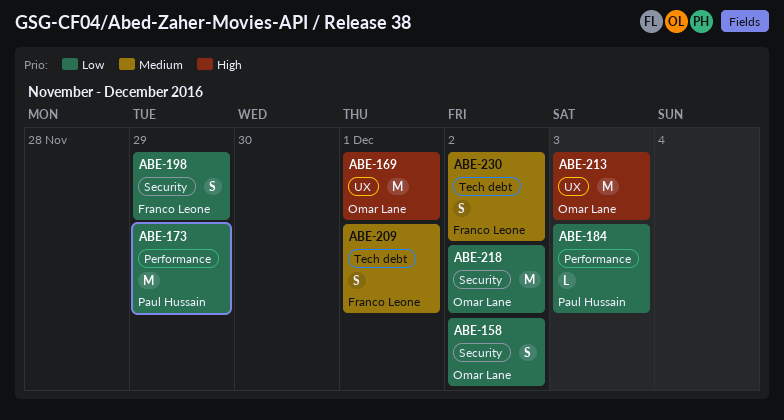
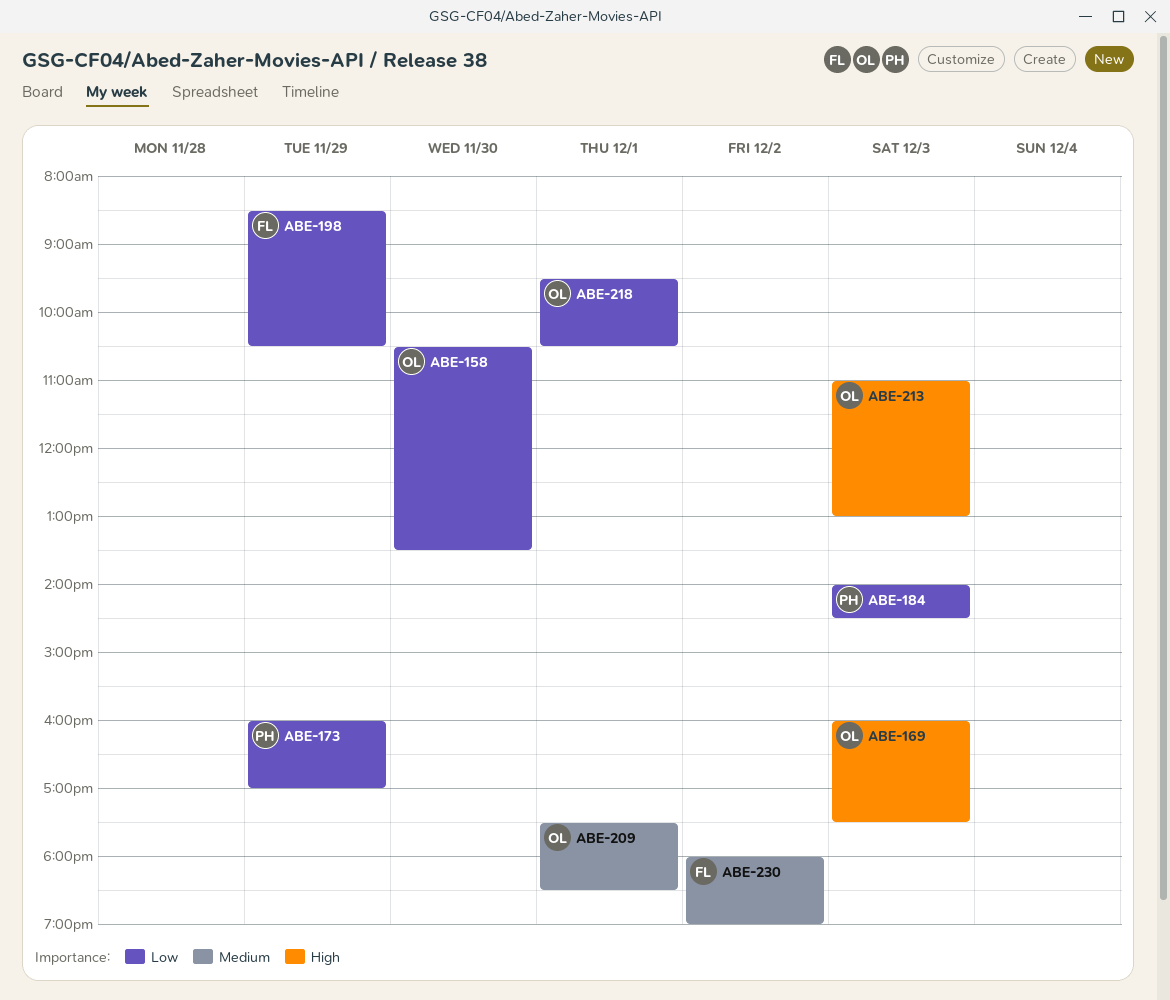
ABE-158, day: Dec 2 -> Nov 30
ABE-169, day: Dec 1 -> Dec 3
ABE-209, owner: Franco Leone -> Omar Lane
ABE-218, day: Dec 2 -> Dec 1

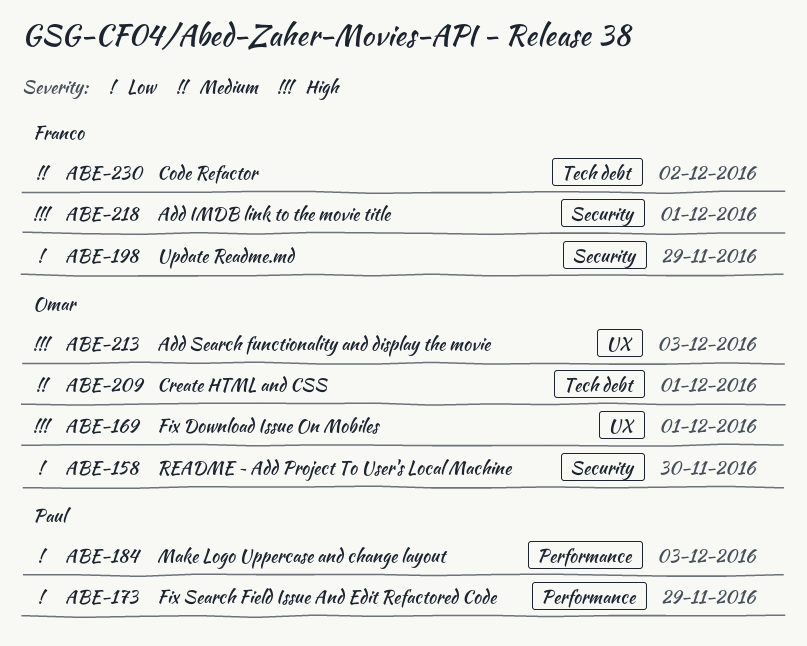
ABE-169, day: Dec 3 -> Dec 1
ABE-218, owner: Omar -> Franco
ABE-218, priority: Low -> High

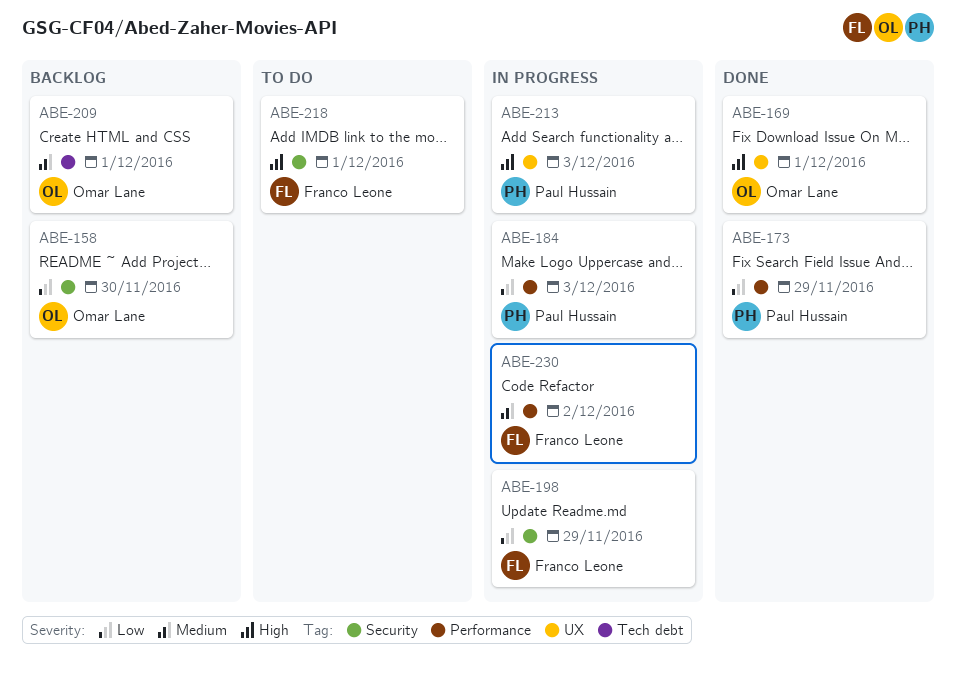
ABE-213, owner: Omar Lane -> Paul Hussain
ABE-230, label: Tech debt -> Performance

